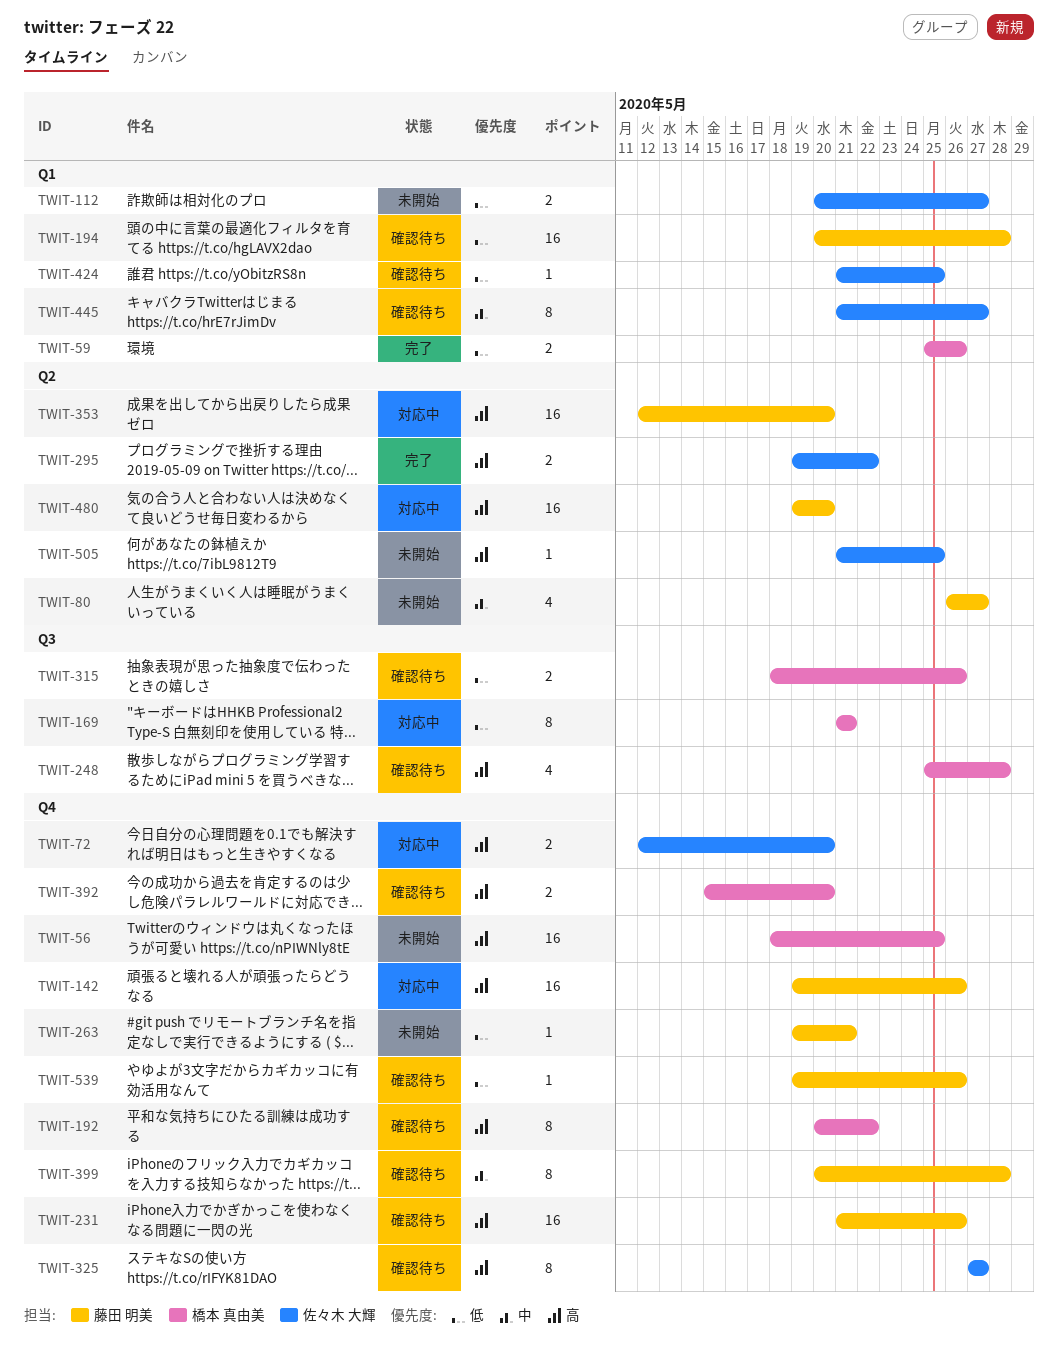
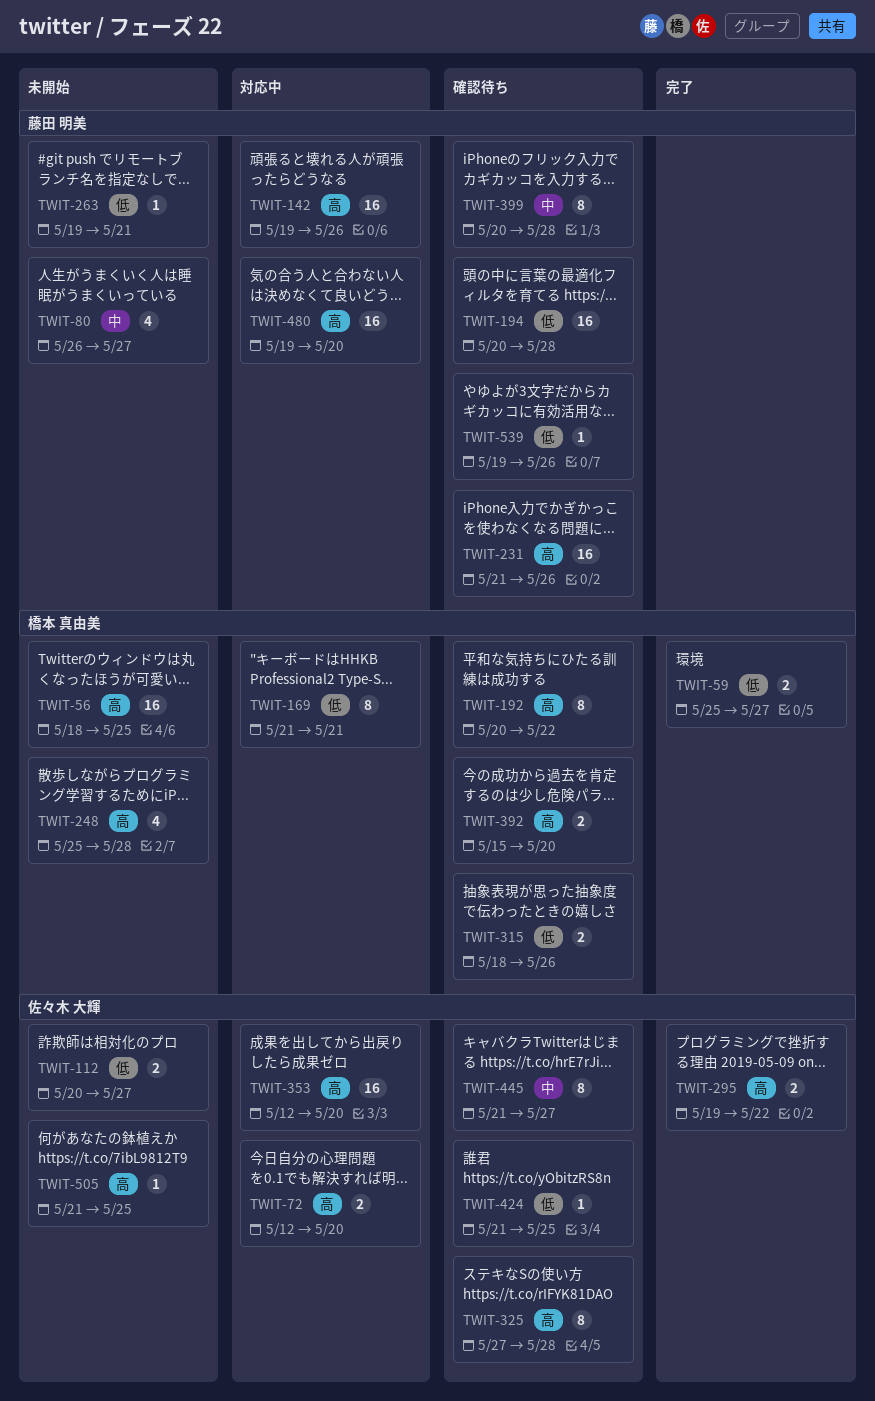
TWIT-59, due: May 26 -> May 27
TWIT-248, status: 確認待ち -> 未開始
TWIT-325, due: May 27 -> May 28
TWIT-353, owner: 藤田 明美 -> 佐々木 大輝

